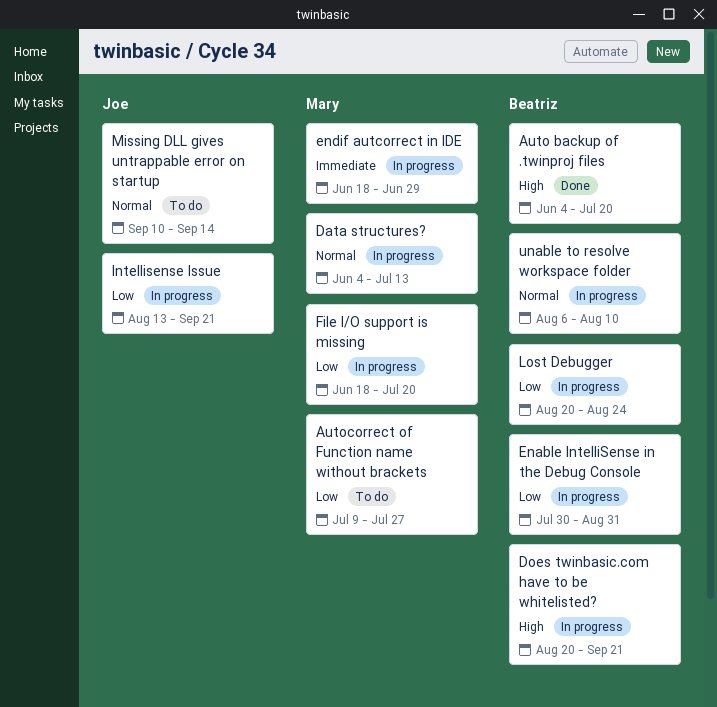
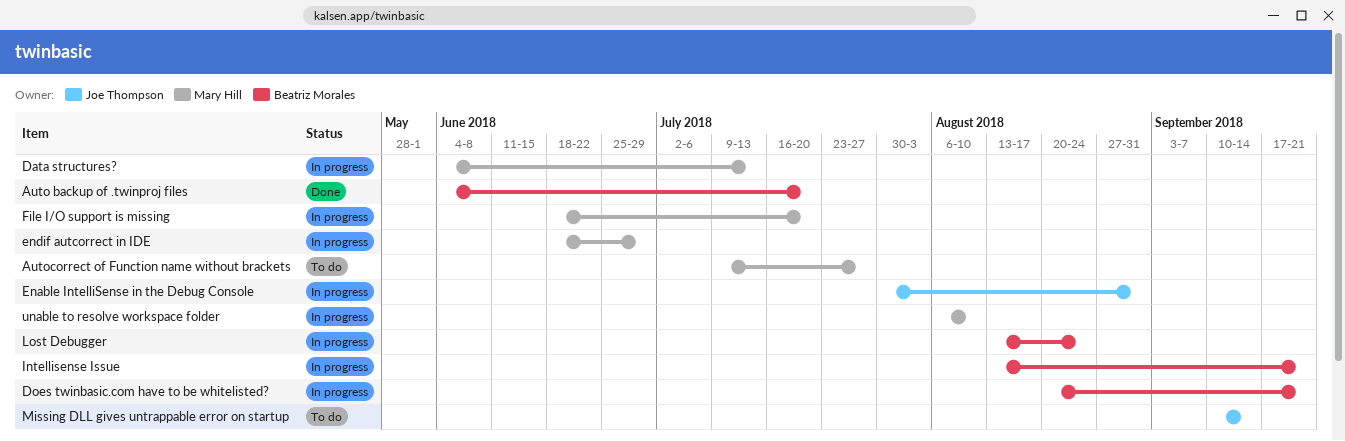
Enable IntelliSense in the Debug Console, owner: Beatriz Morales -> Joe Thompson
Intellisense Issue, owner: Joe Thompson -> Beatriz Morales
Lost Debugger, start: Aug 20 -> Aug 13
unable to resolve workspace folder, owner: Beatriz Morales -> Mary Hill

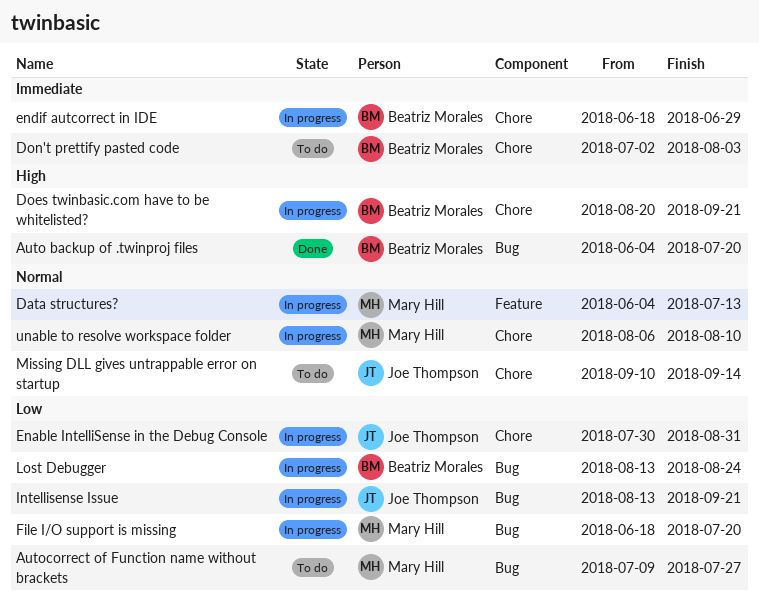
Don't prettify pasted code: none -> present
endif autcorrect in IDE, owner: Mary Hill -> Beatriz Morales
Intellisense Issue, owner: Beatriz Morales -> Joe Thompson

